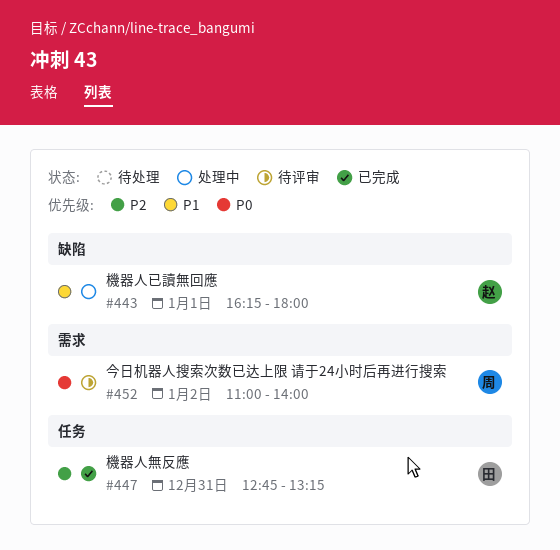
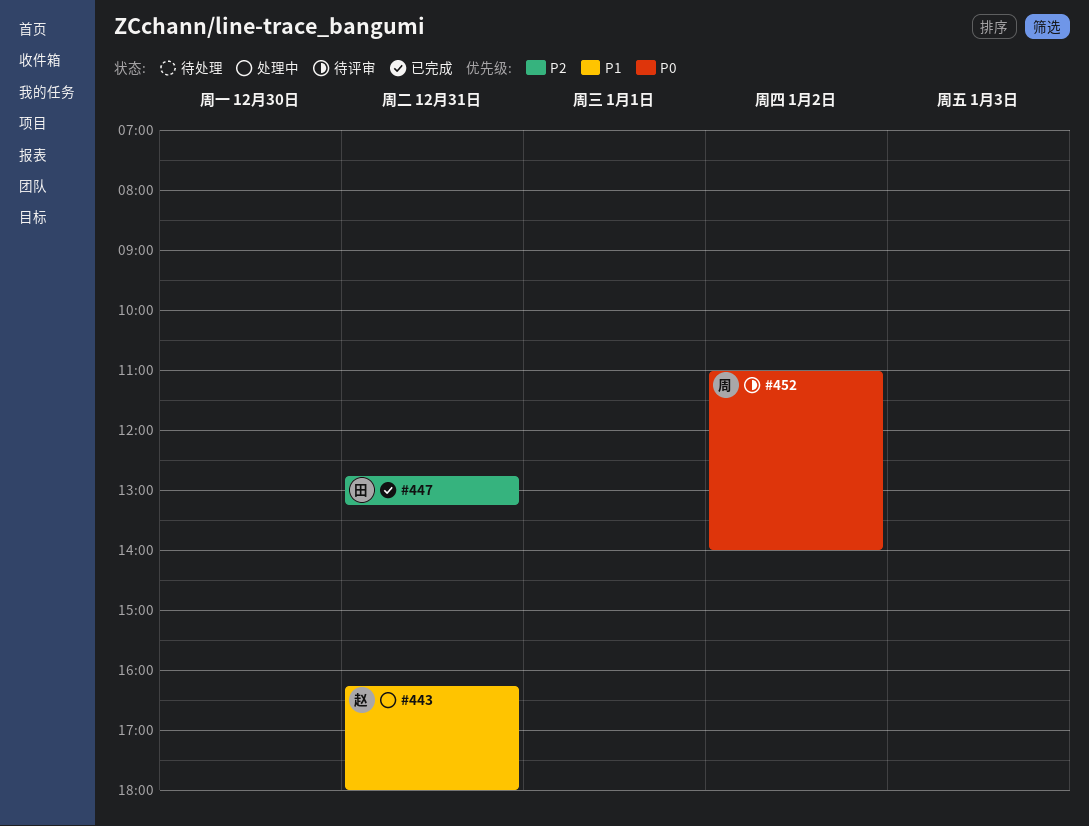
#443, day: Jan 1 -> Dec 31

